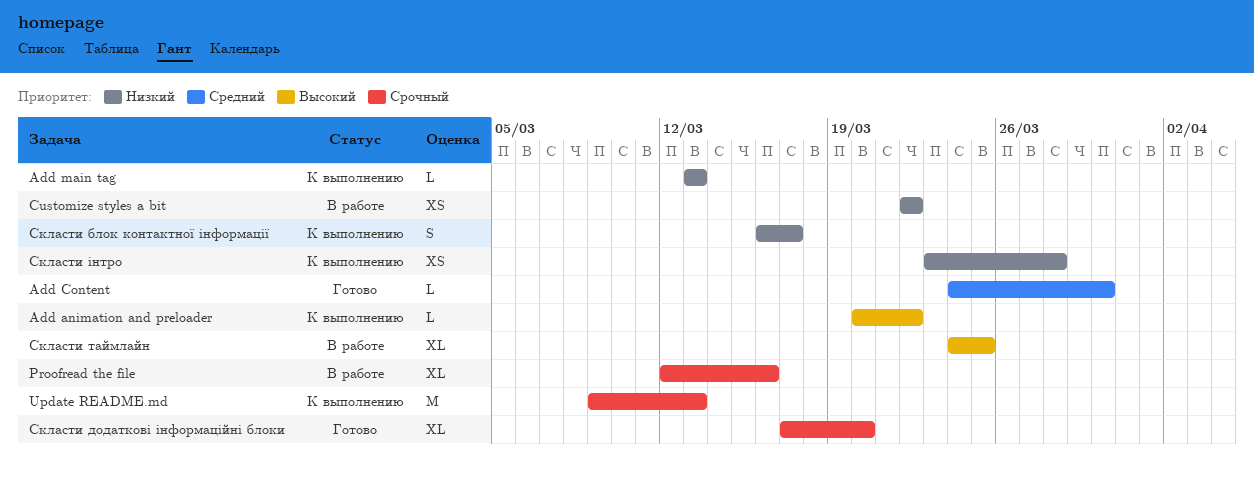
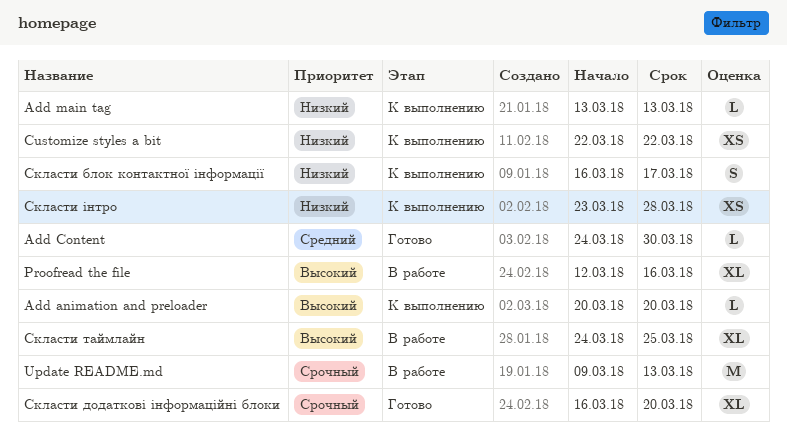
Add animation and preloader, due: Mar 22 -> Mar 20
Customize styles a bit, status: В работе -> К выполнению
Proofread the file, priority: Срочный -> Высокий
Update README.md, status: К выполнению -> В работе
Скласти додаткові інформаційні блоки, start: Mar 17 -> Mar 16

